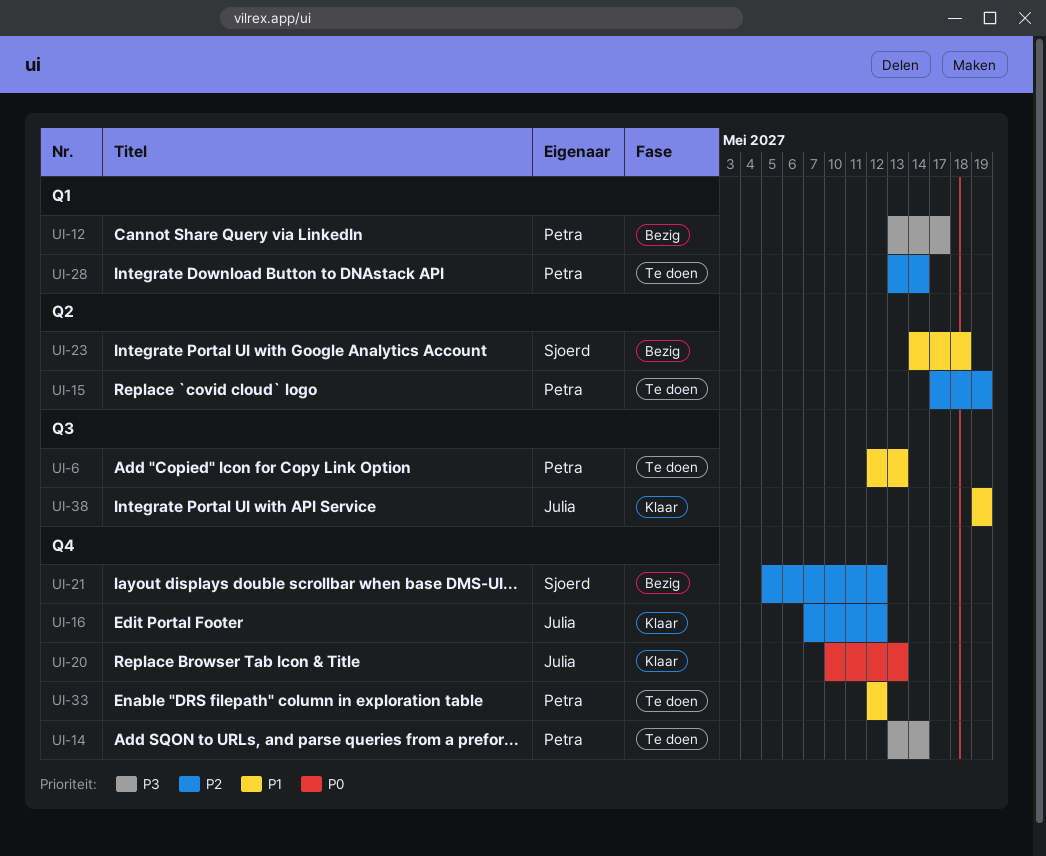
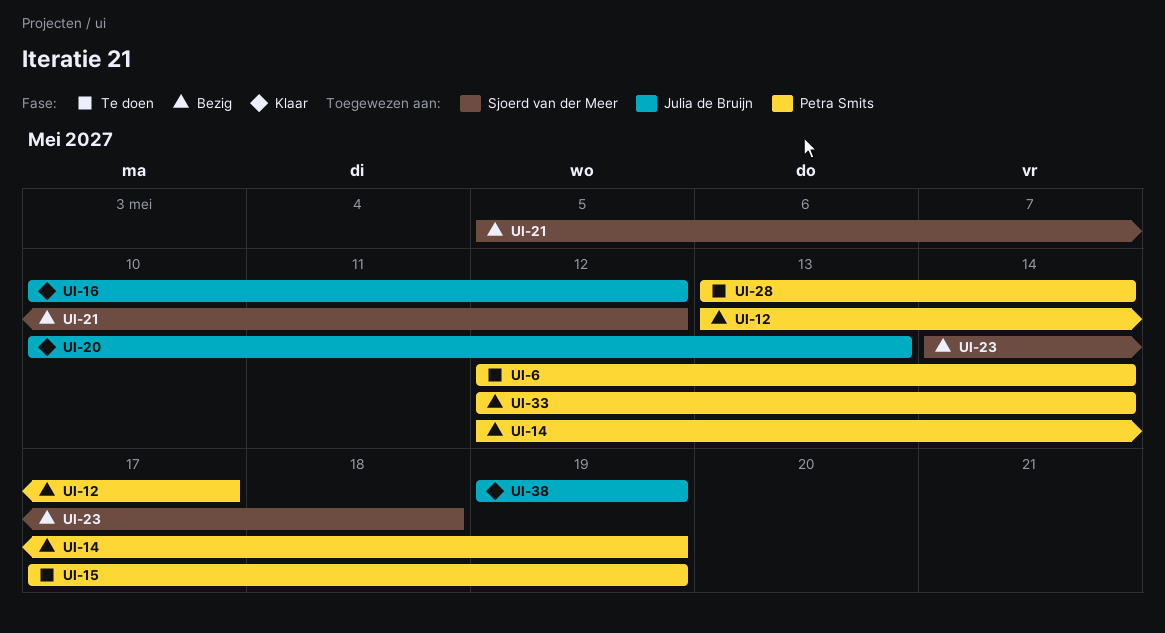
UI-6, due: May 13 -> May 14
UI-14, status: Te doen -> Bezig
UI-14, start: May 13 -> May 12
UI-14, due: May 14 -> May 19
UI-16, start: May 7 -> May 10
UI-33, status: Te doen -> Bezig
UI-33, due: May 12 -> May 14

